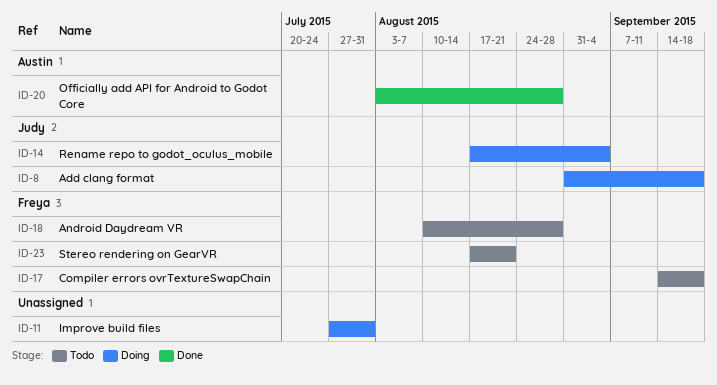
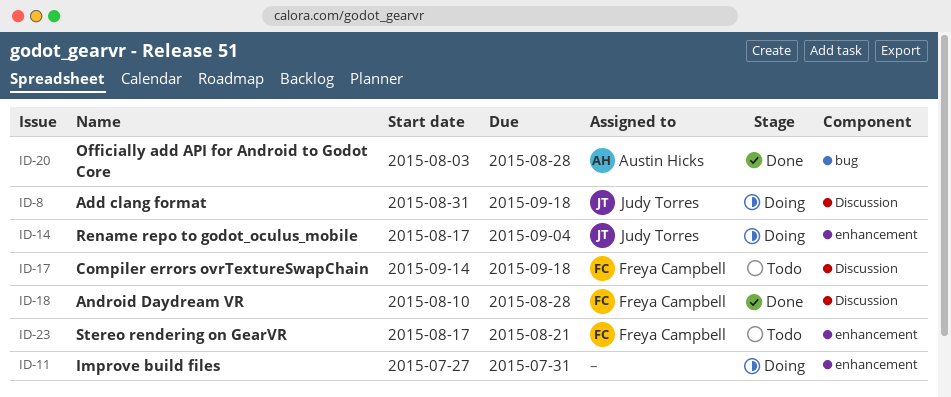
ID-18, status: Todo -> Done

